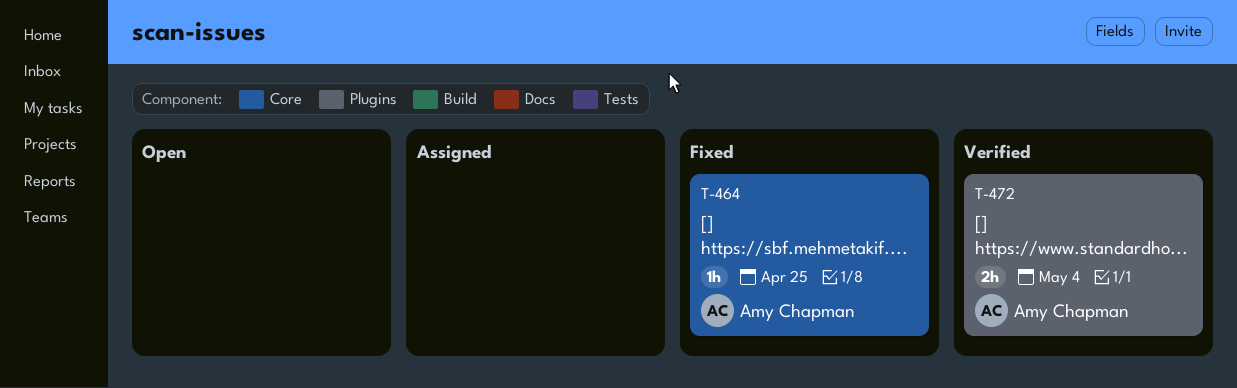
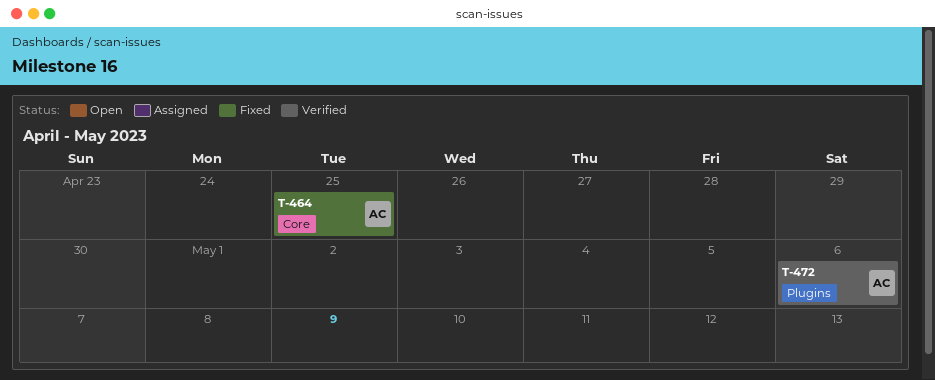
T-472, due: May 4 -> May 6

